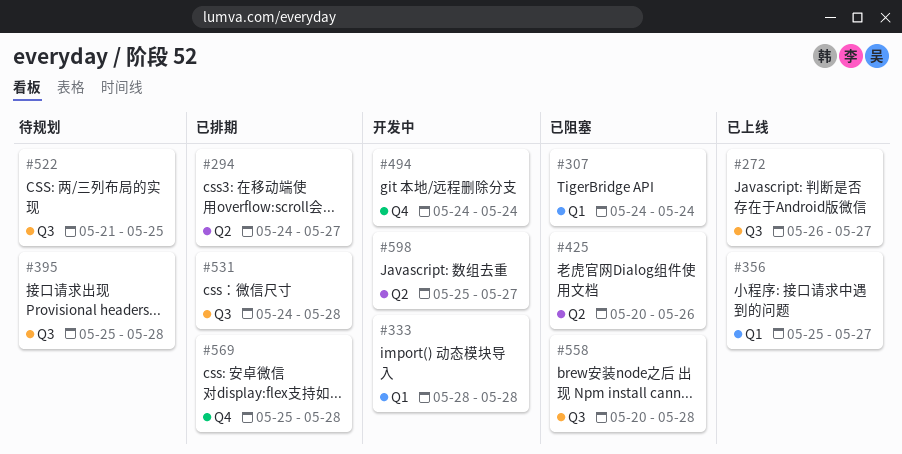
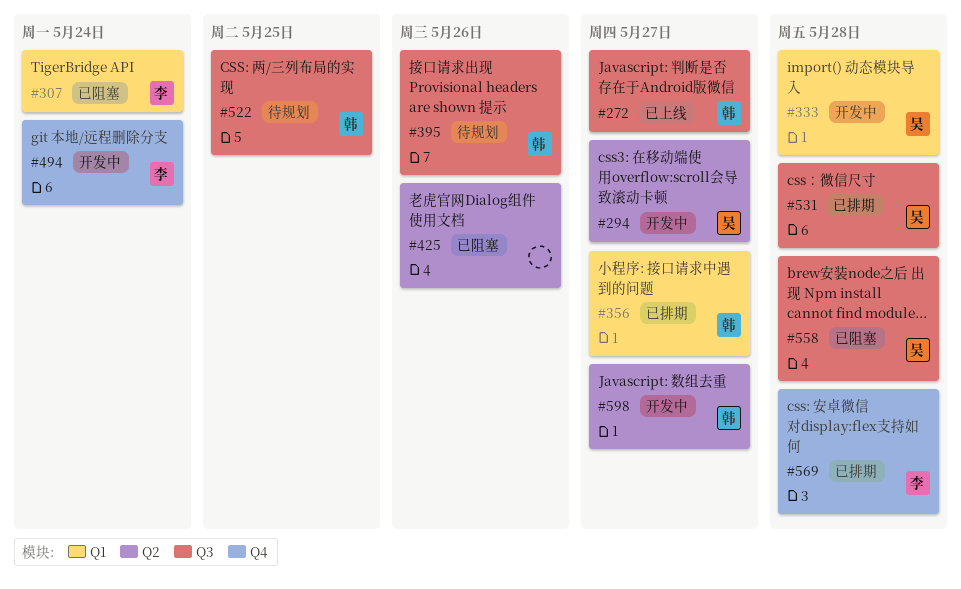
#294, status: 已排期 -> 开发中
#356, status: 已上线 -> 已排期
#395, due: May 28 -> May 26

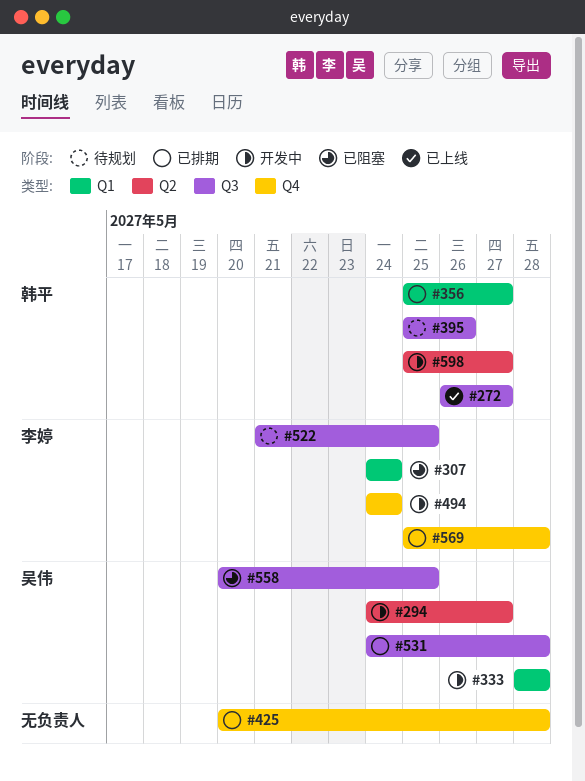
#425, status: 已阻塞 -> 已排期
#425, label: Q2 -> Q4
#425, due: May 26 -> May 28
#522, owner: 韩平 -> 李婷
#558, due: May 28 -> May 25

